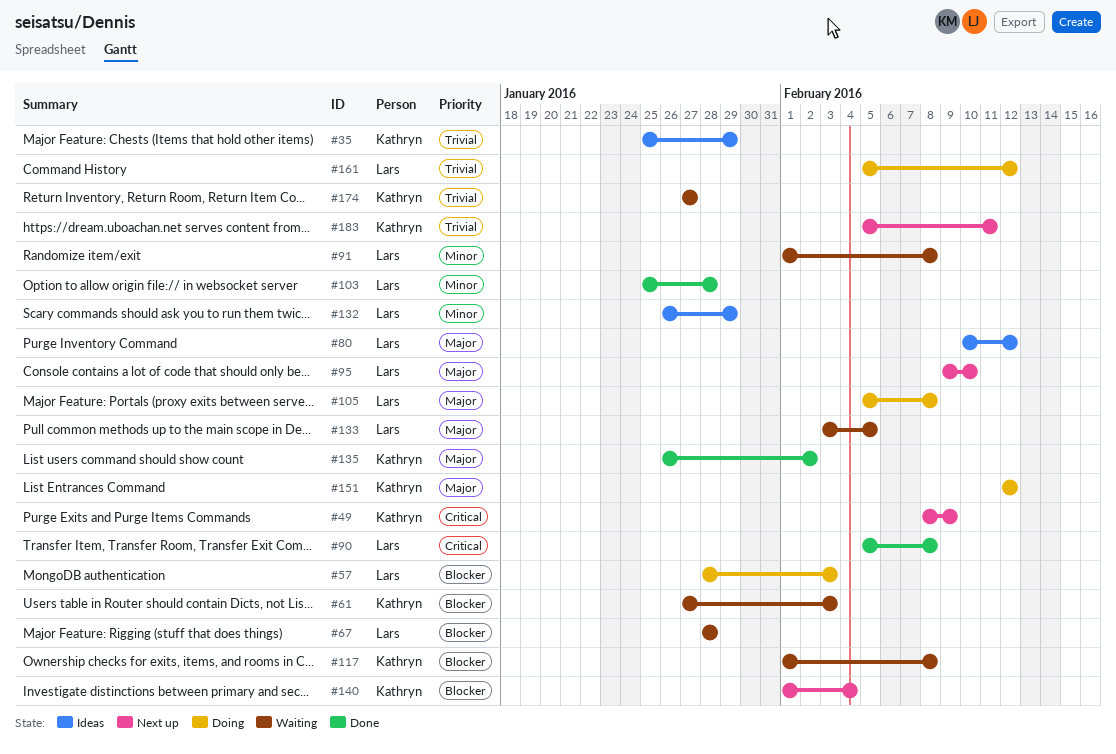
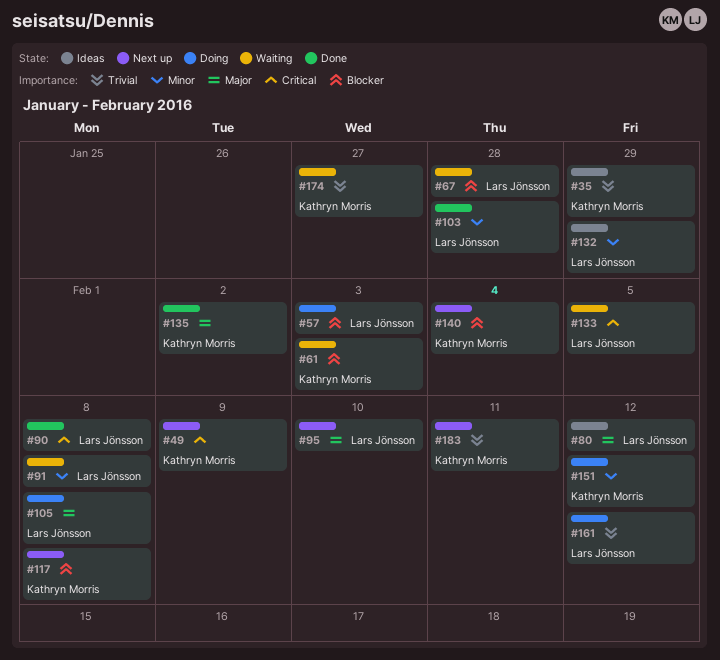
#117, status: Waiting -> Next up
#133, priority: Major -> Critical
#151, priority: Major -> Minor

